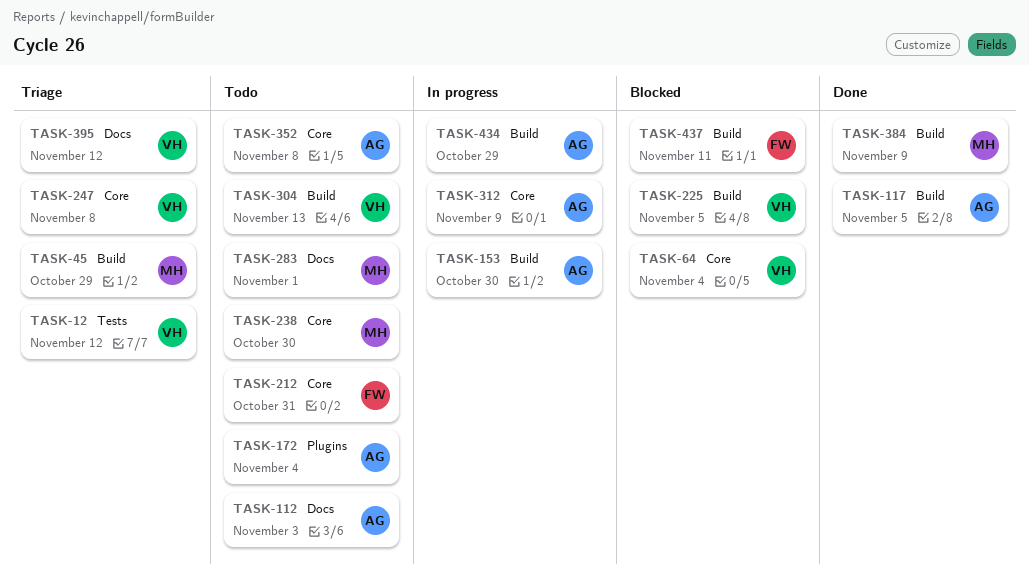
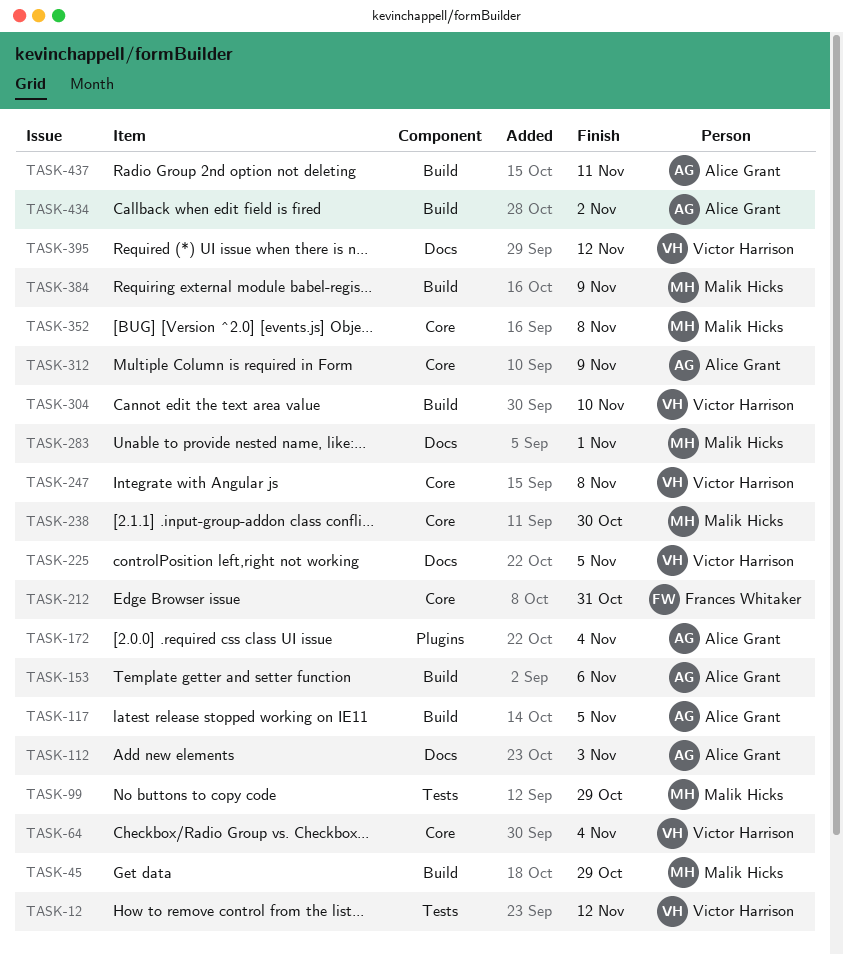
TASK-99: none -> present
TASK-153, due: Oct 30 -> Nov 6
TASK-225, label: Build -> Docs
TASK-304, due: Nov 13 -> Nov 10
TASK-352, owner: Alice Grant -> Malik Hicks
TASK-434, due: Oct 29 -> Nov 2
TASK-437, owner: Frances Whitaker -> Alice Grant

